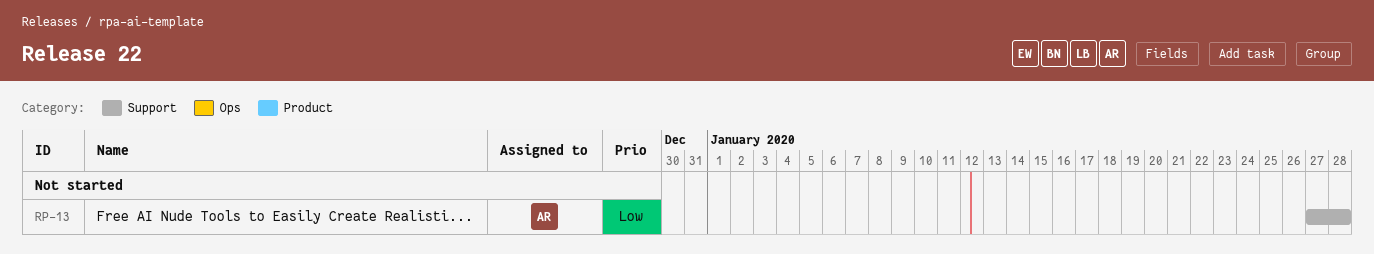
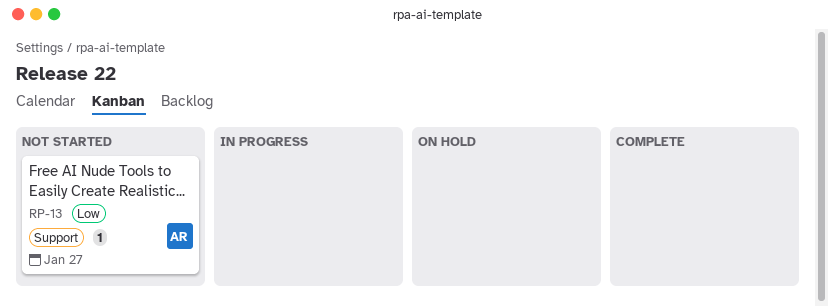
RP-13, due: Jan 28 -> Jan 27

